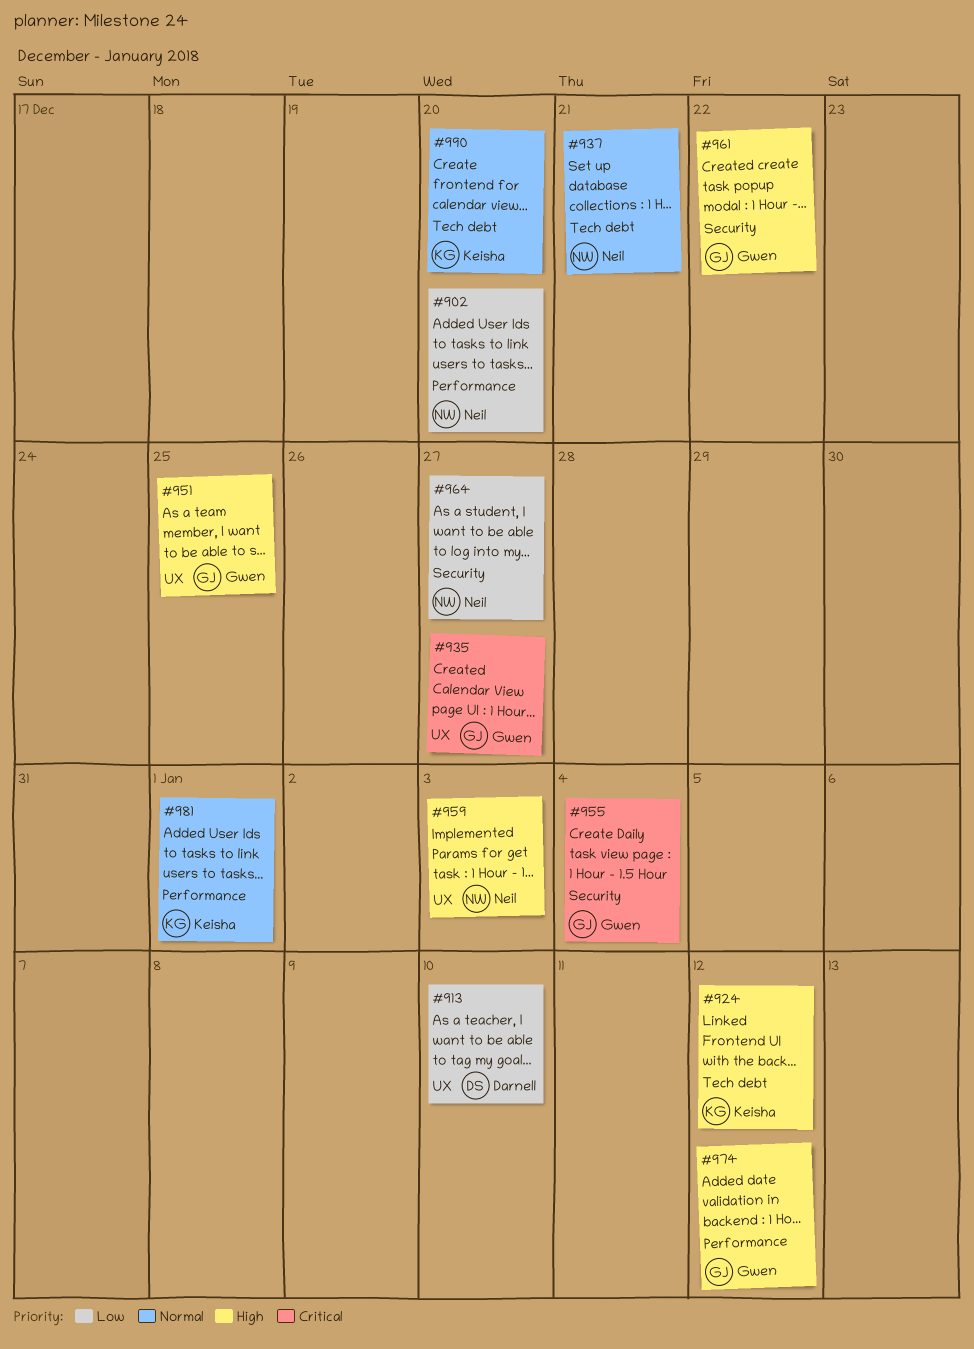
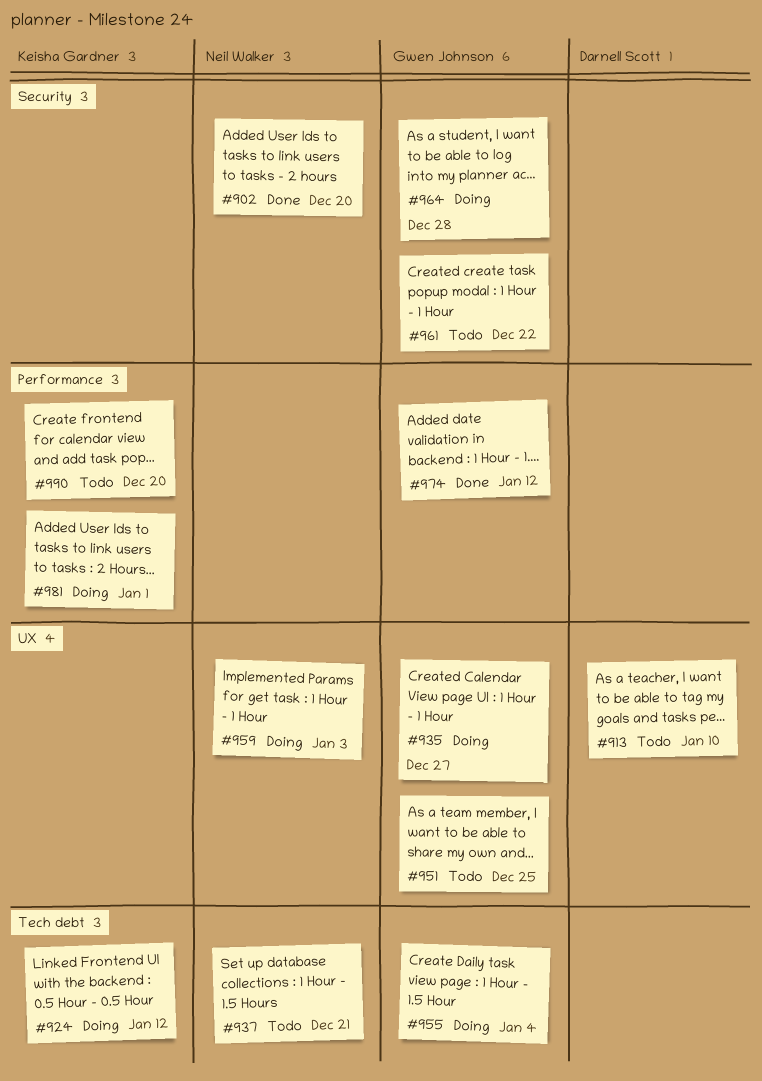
#902, label: Performance -> Security
#955, label: Security -> Tech debt
#964, owner: Neil Walker -> Gwen Johnson
#964, due: Dec 27 -> Dec 28
#990, label: Tech debt -> Performance

